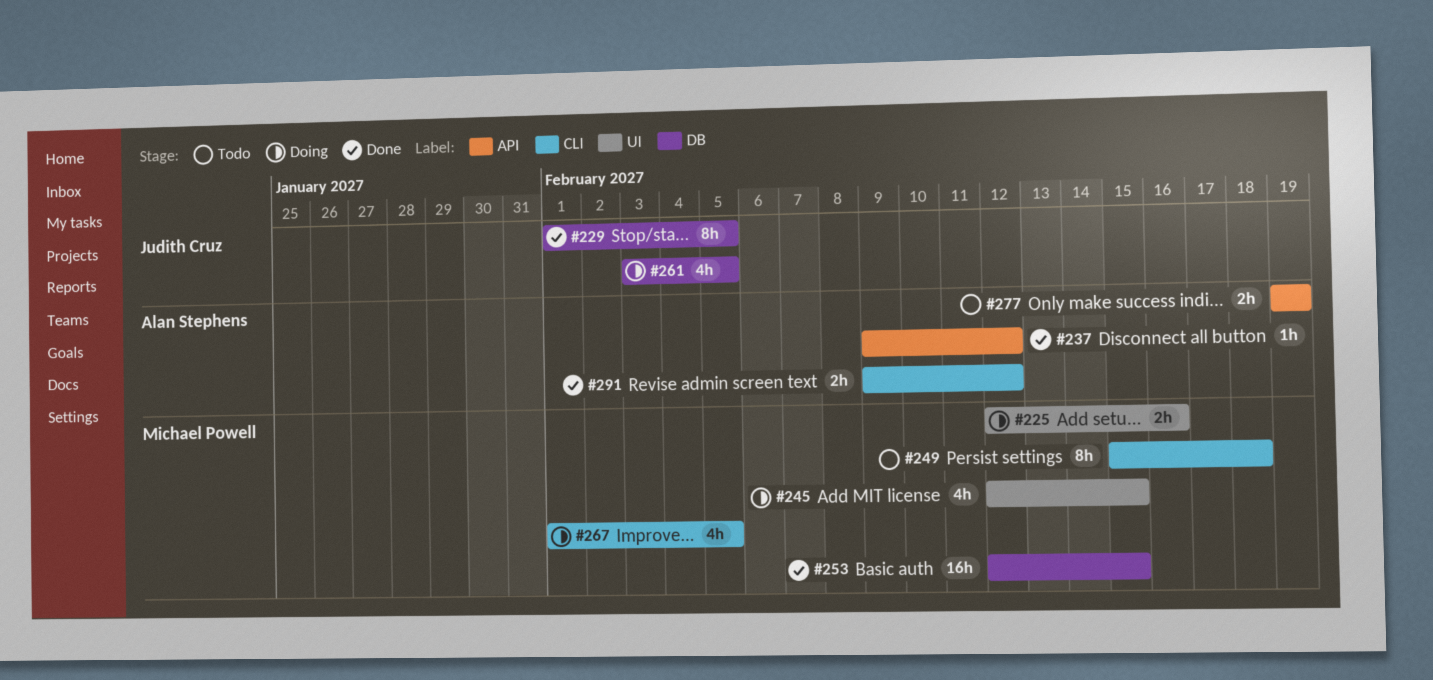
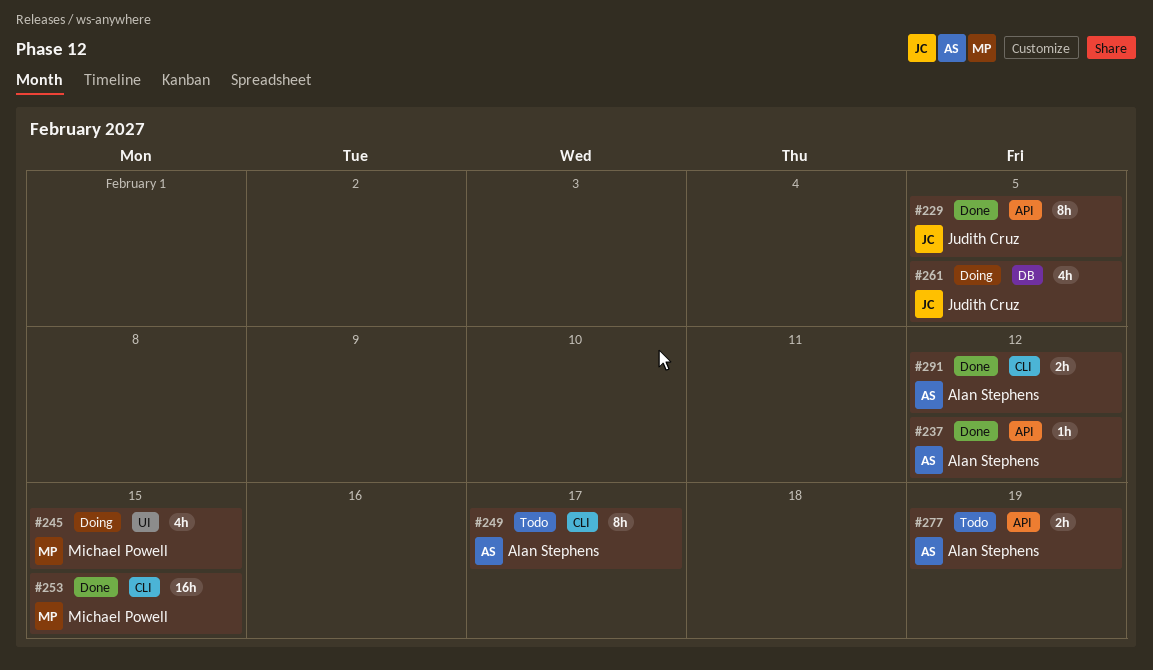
#225: present -> none
#229, label: DB -> API
#249, owner: Michael Powell -> Alan Stephens
#249, due: Feb 18 -> Feb 17
#253, label: DB -> CLI
#267: present -> none

